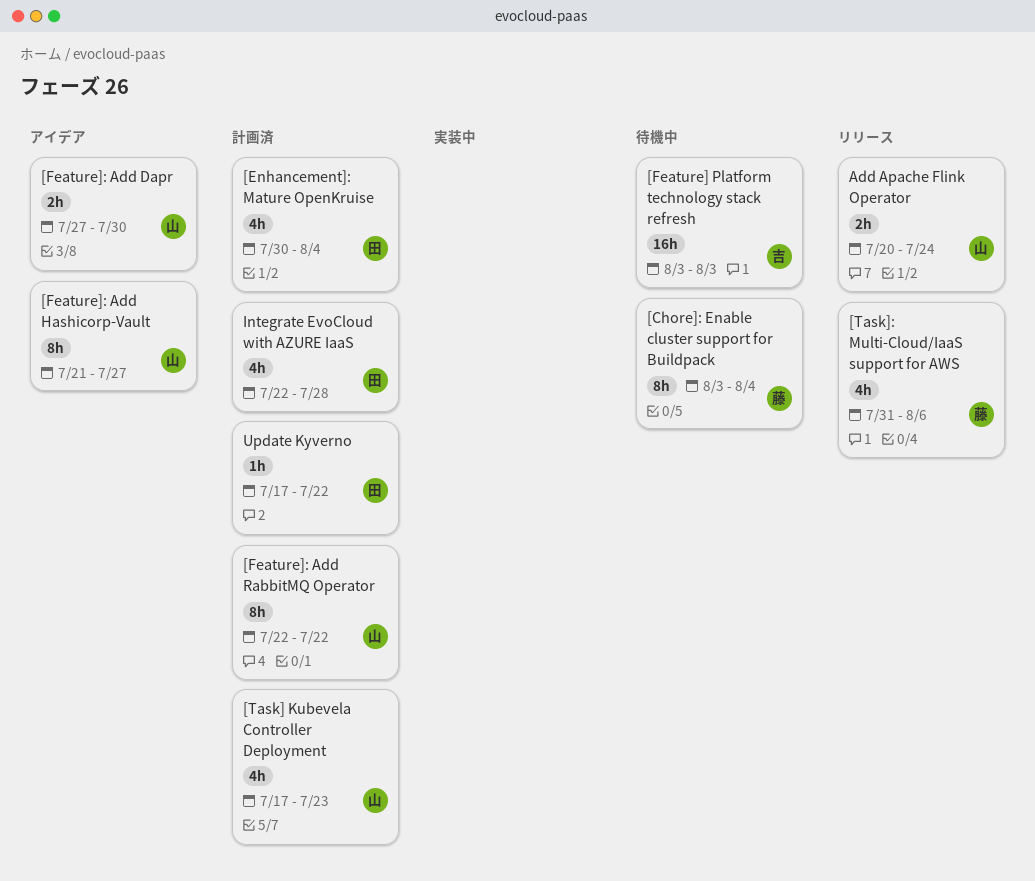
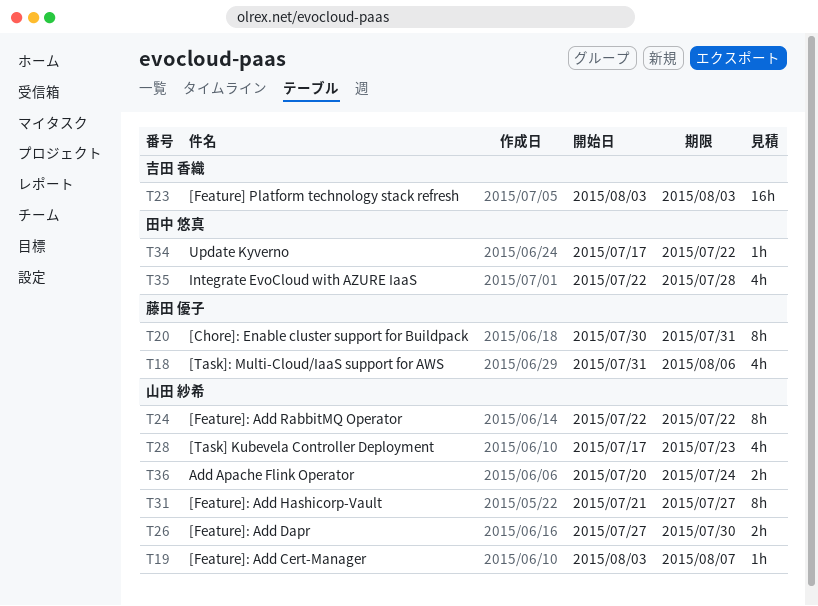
[Chore]: Enable cluster support for Buildpack, start: Aug 3 -> Jul 30
[Chore]: Enable cluster support for Buildpack, due: Aug 4 -> Jul 31
[Enhancement]: Mature OpenKruise: present -> none
[Feature]: Add Cert-Manager: none -> present

